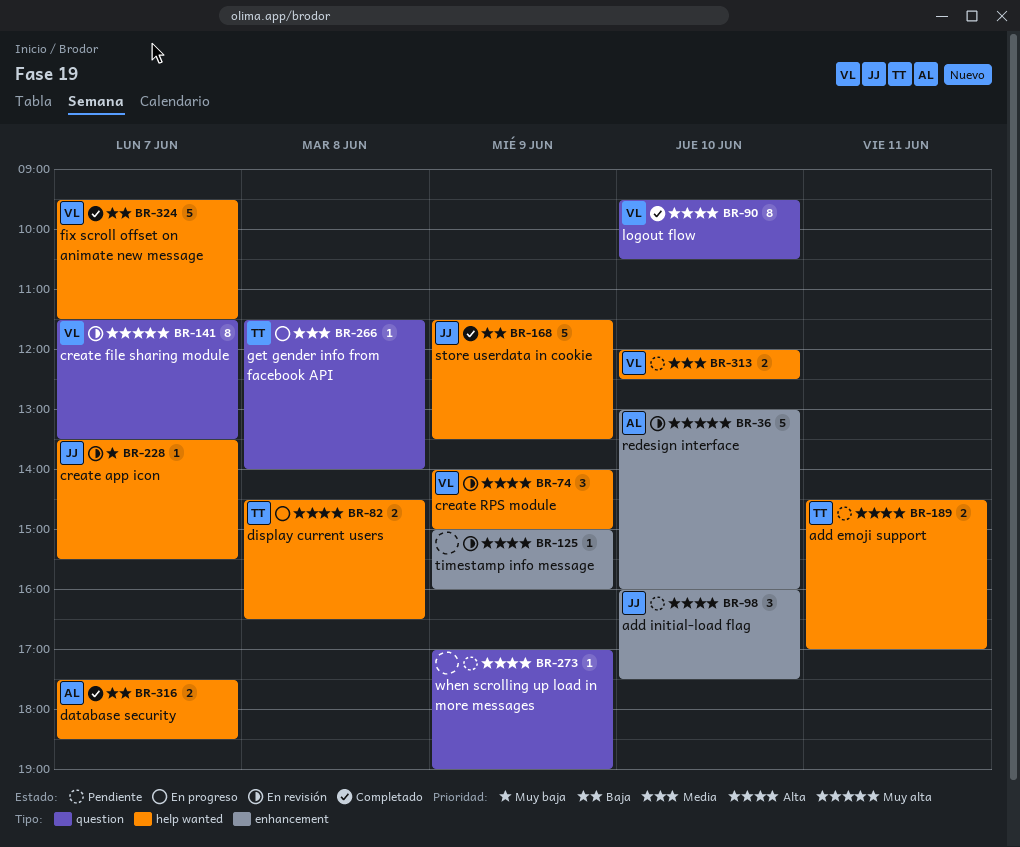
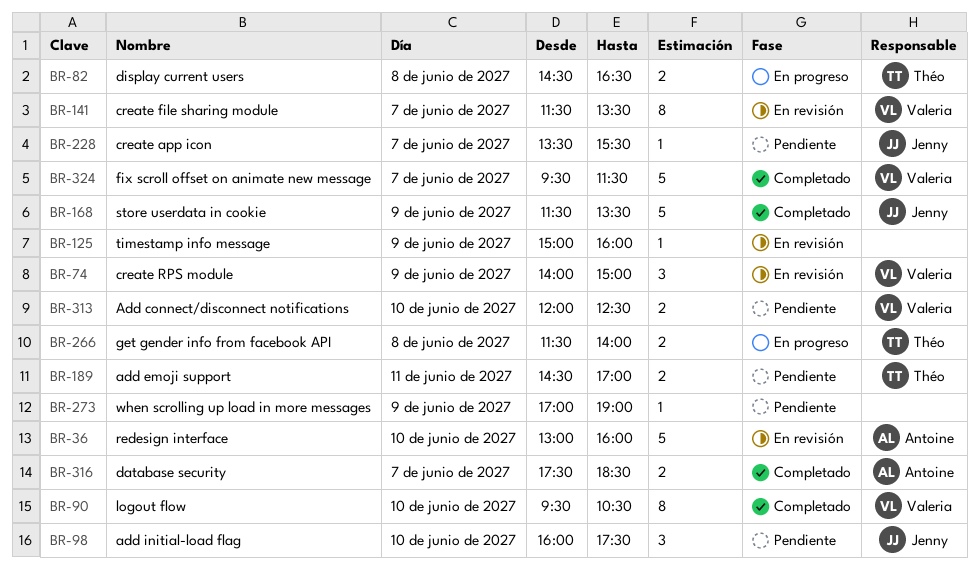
BR-228, status: En revisión -> Pendiente
BR-266, estimate: 1 -> 2

